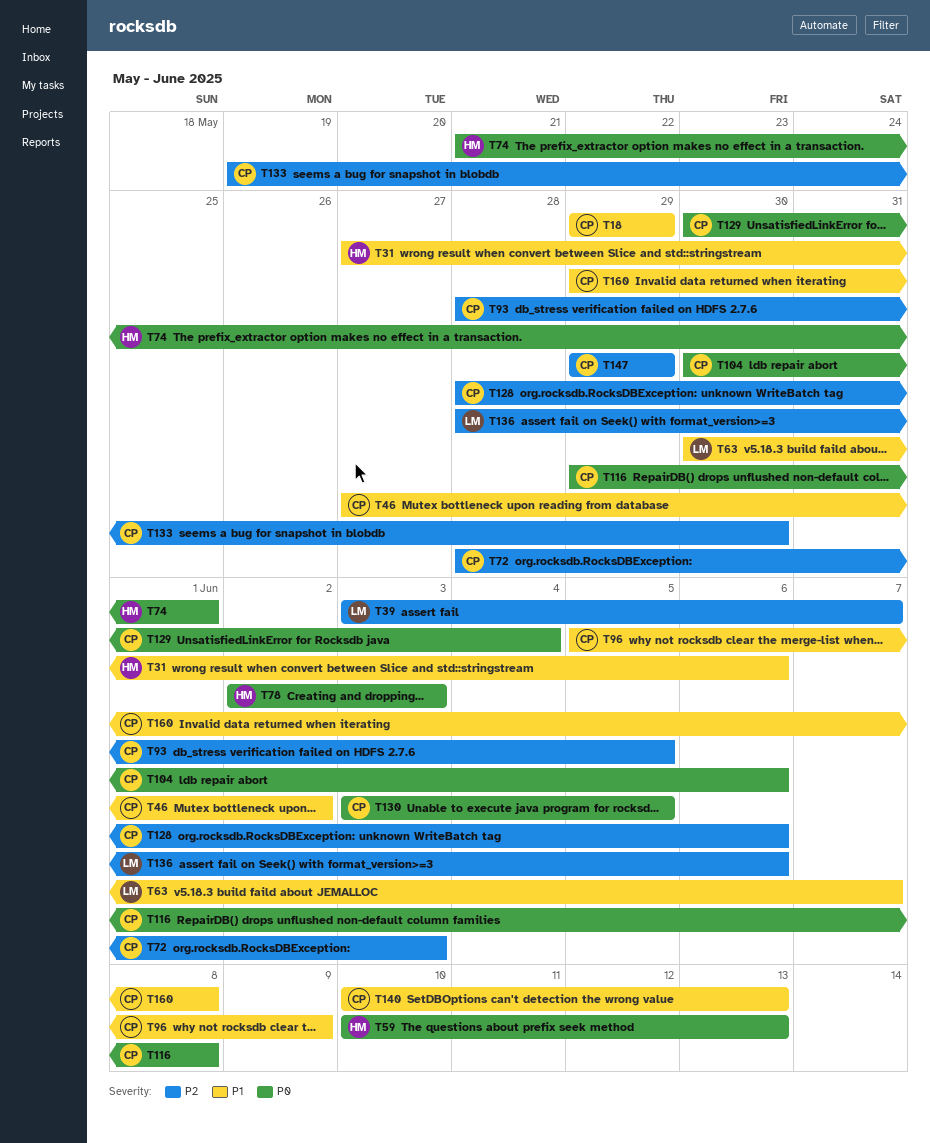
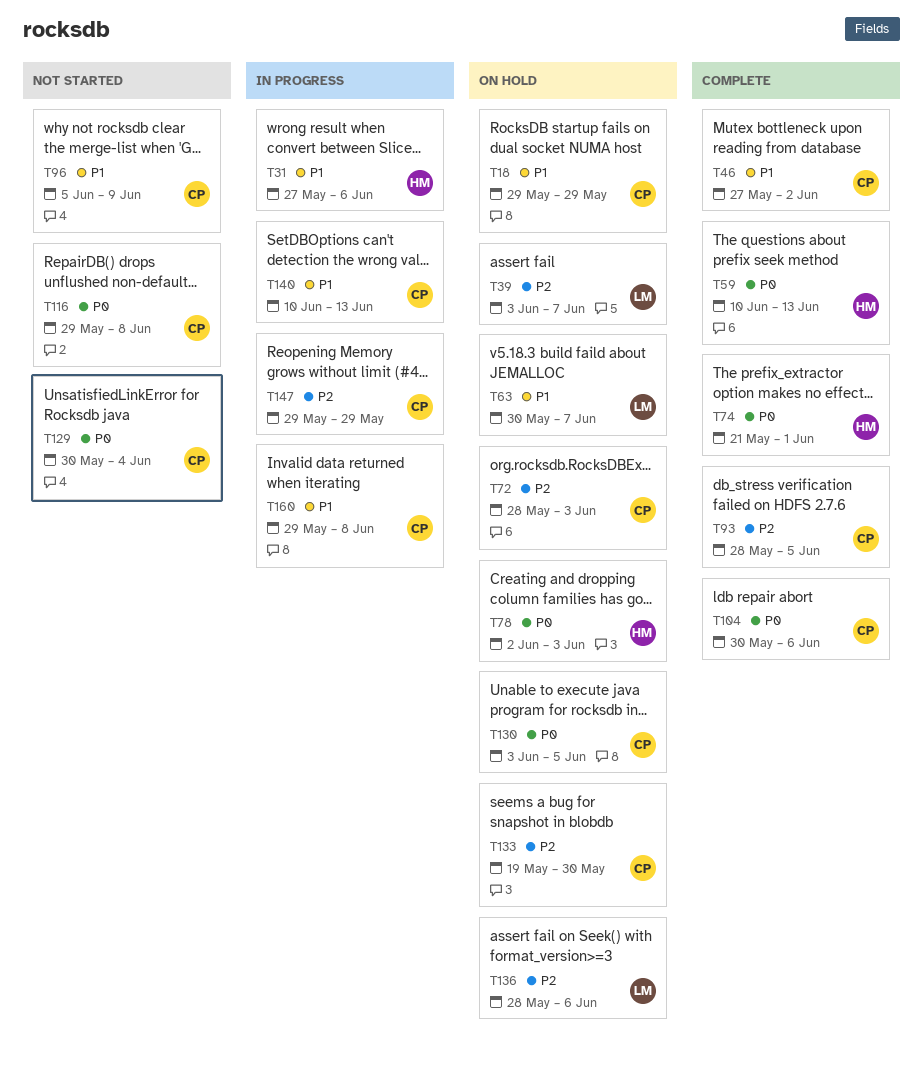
T128: present -> none

